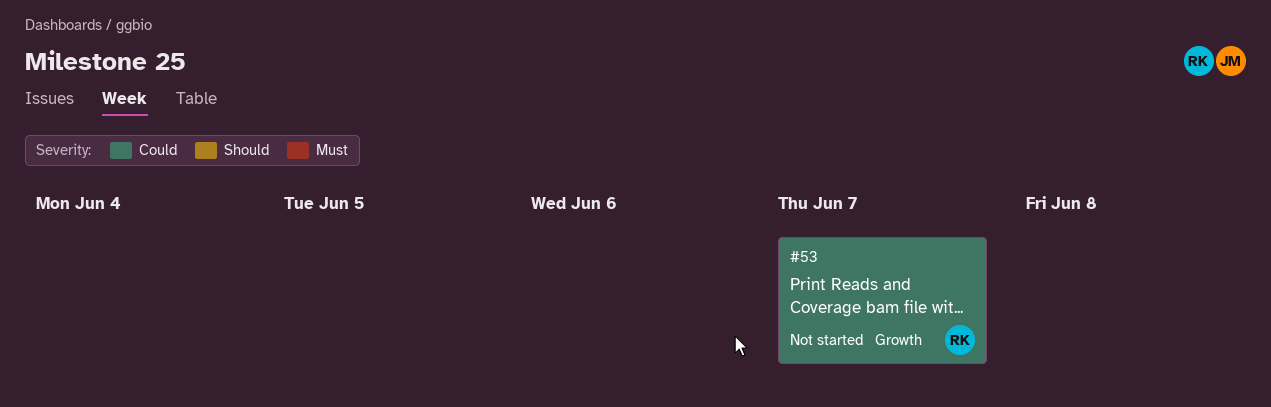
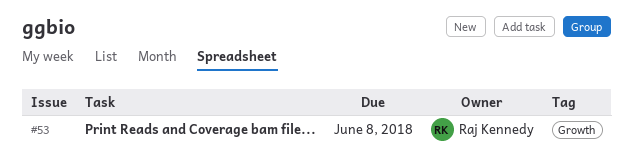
#53, due: Jun 7 -> Jun 8

